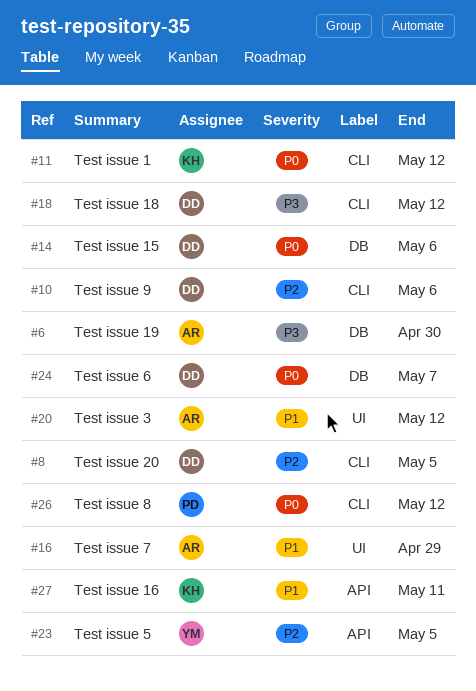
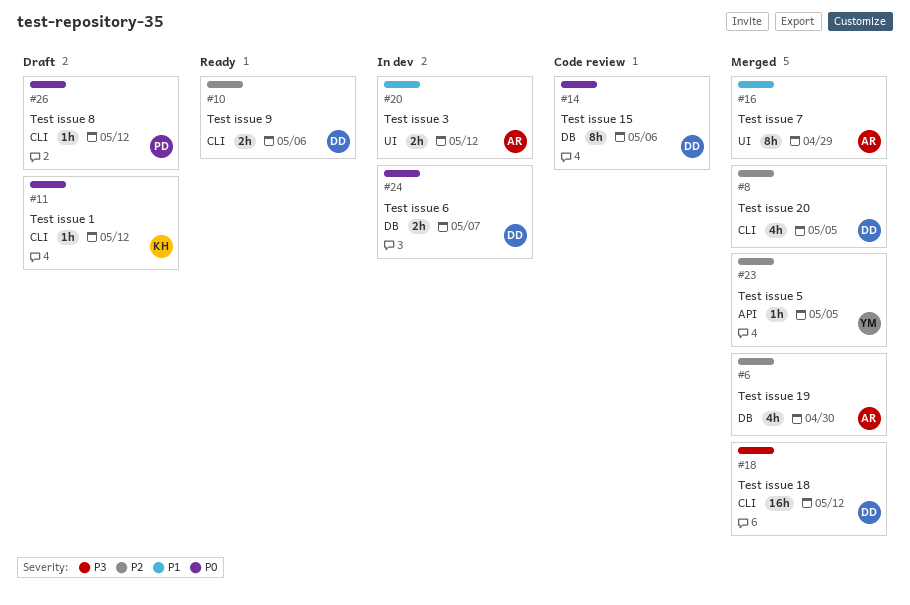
#6, priority: P3 -> P2
#27: present -> none

